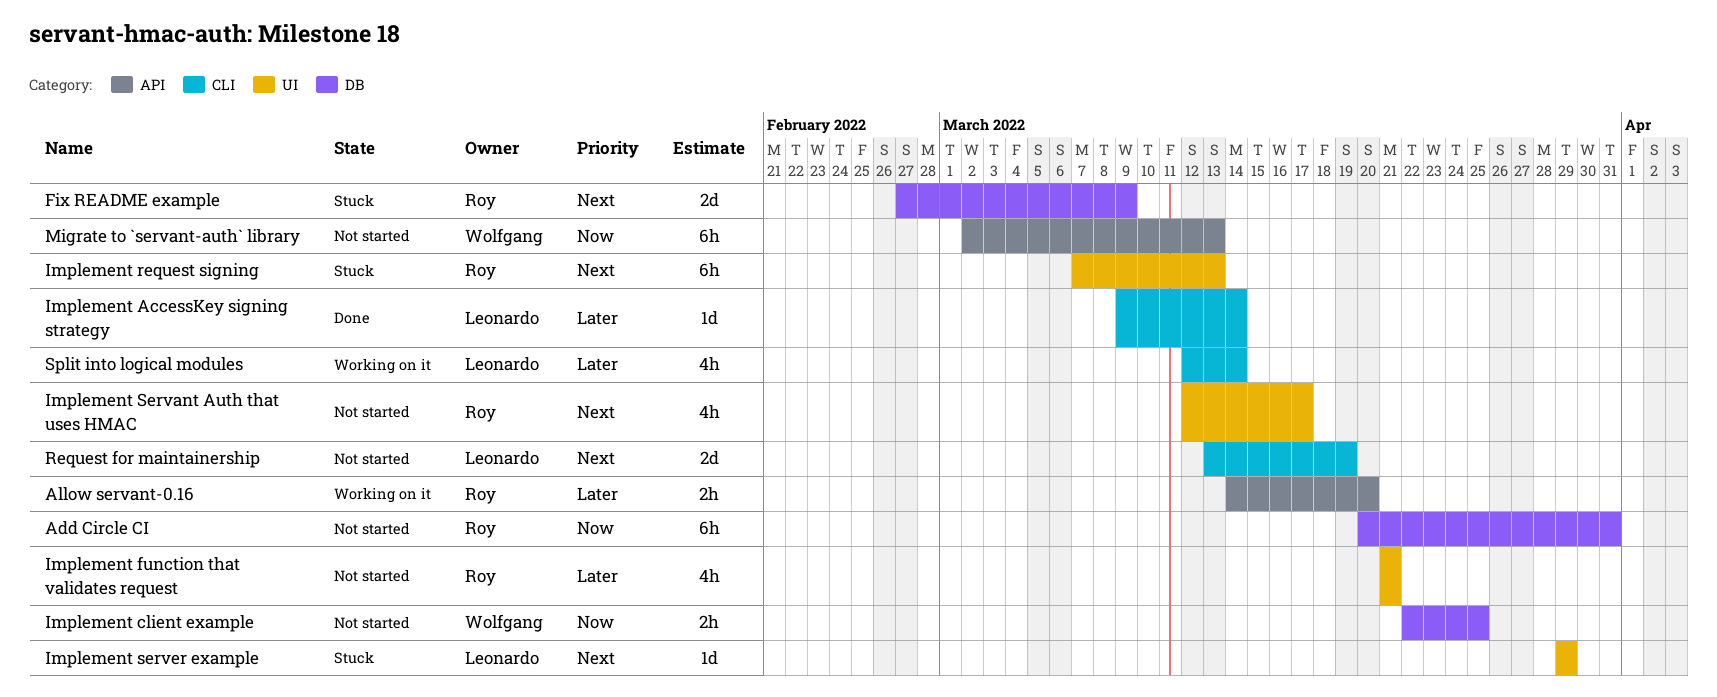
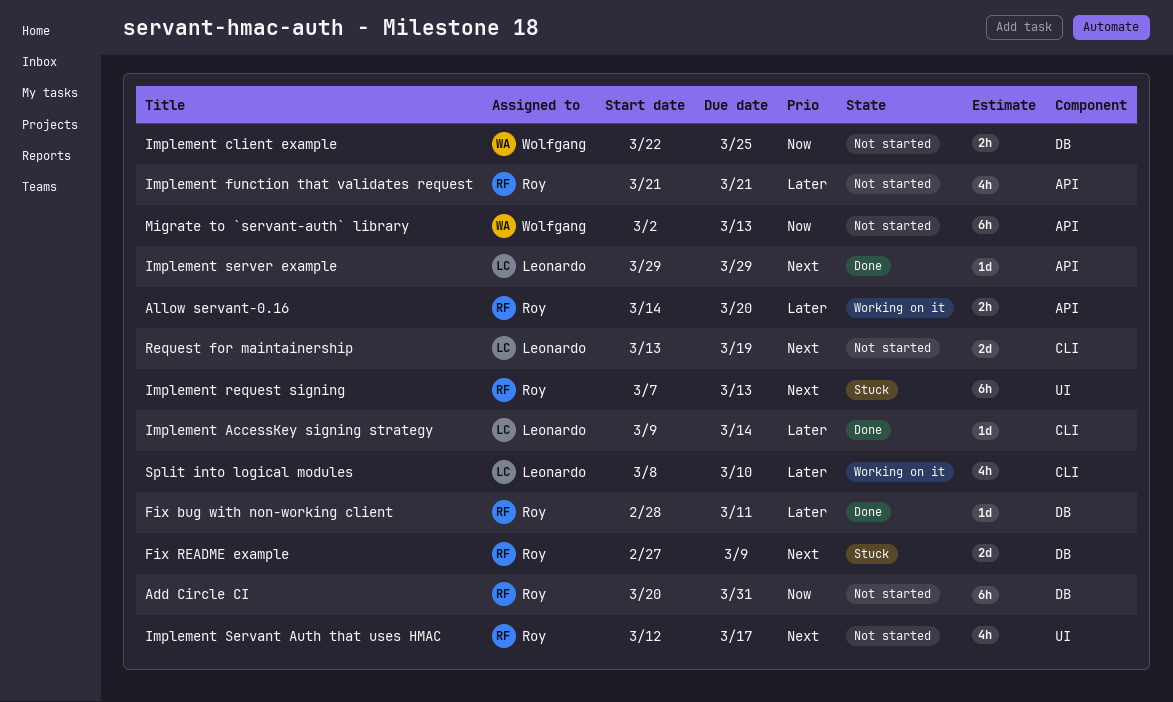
Fix bug with non-working client: none -> present
Implement function that validates request, label: UI -> API
Implement server example, status: Stuck -> Done
Implement server example, label: UI -> API
Split into logical modules, start: Mar 12 -> Mar 8
Split into logical modules, due: Mar 14 -> Mar 10

